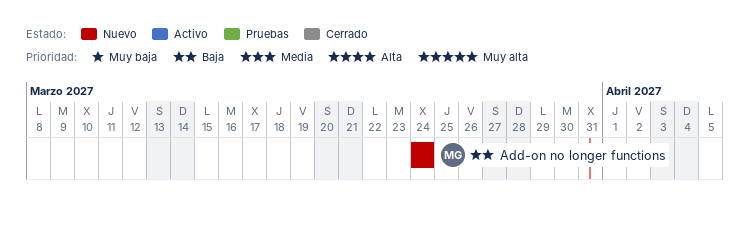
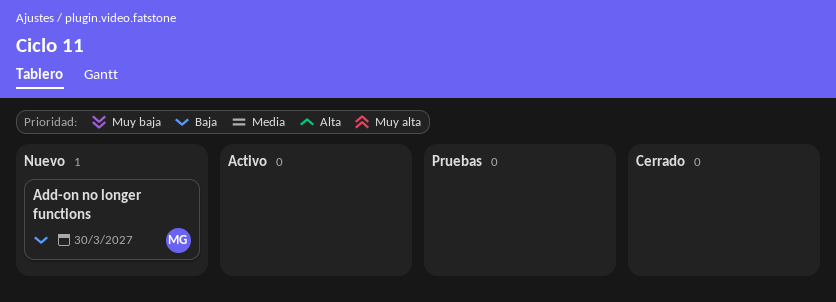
Add-on no longer functions, due: Mar 24 -> Mar 30

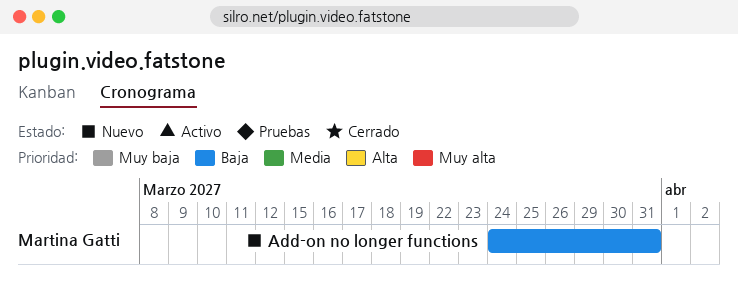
Add-on no longer functions, due: Mar 30 -> Mar 31

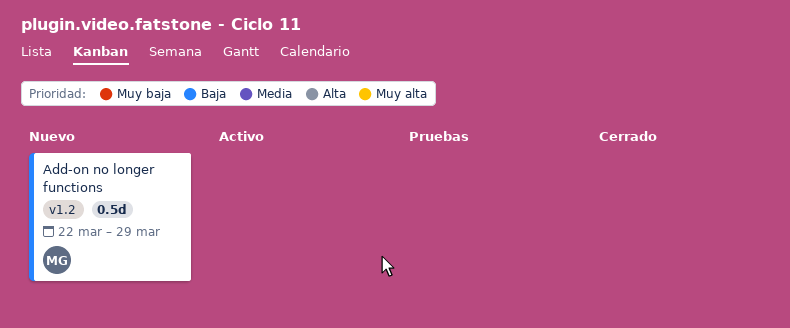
Add-on no longer functions, start: Mar 24 -> Mar 22
Add-on no longer functions, due: Mar 31 -> Mar 29

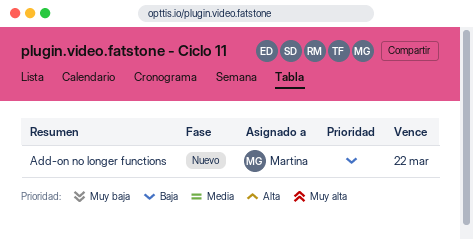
Add-on no longer functions, due: Mar 29 -> Mar 22

